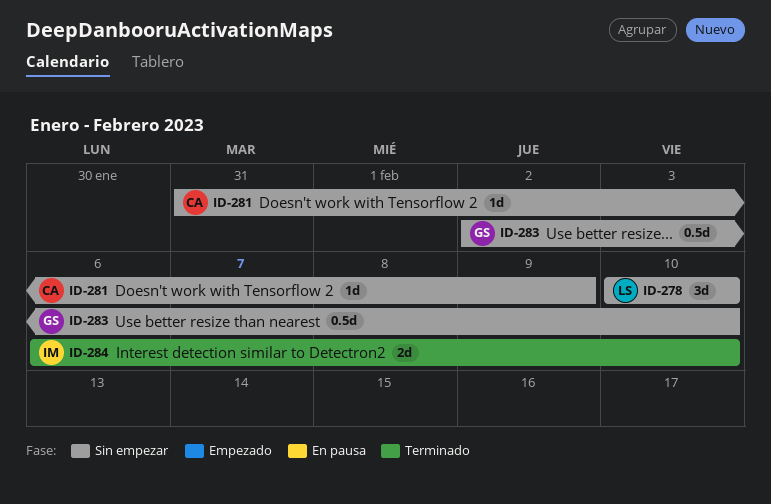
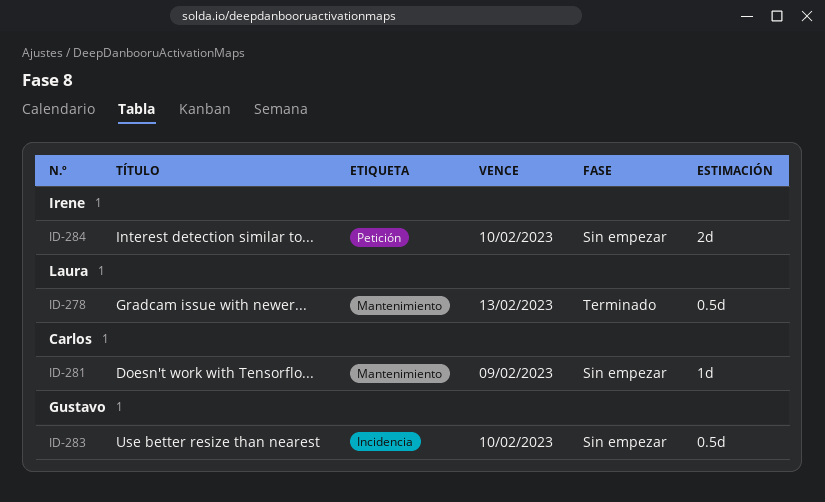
ID-278, status: Sin empezar -> Terminado
ID-278, estimate: 3d -> 0.5d
ID-278, due: Feb 10 -> Feb 13
ID-284, status: Terminado -> Sin empezar

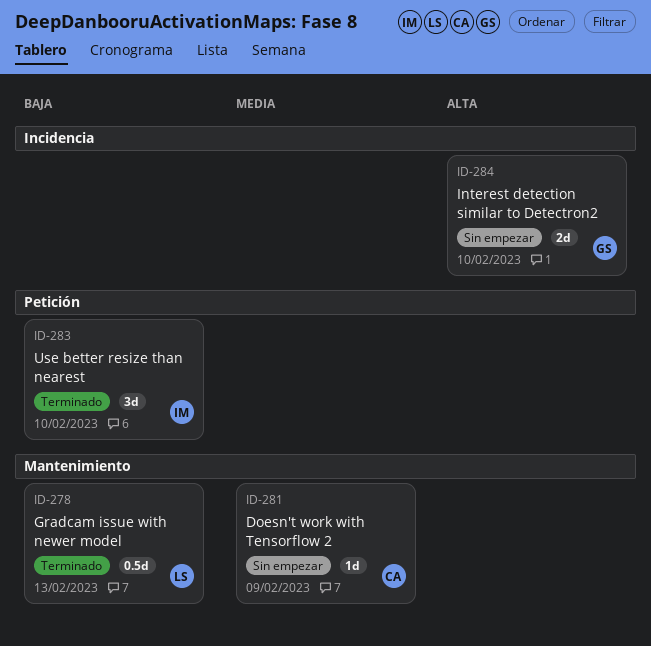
ID-283, status: Sin empezar -> Terminado
ID-283, owner: Gustavo -> Irene
ID-283, label: Incidencia -> Petición
ID-283, estimate: 0.5d -> 3d
ID-284, owner: Irene -> Gustavo
ID-284, label: Petición -> Incidencia

